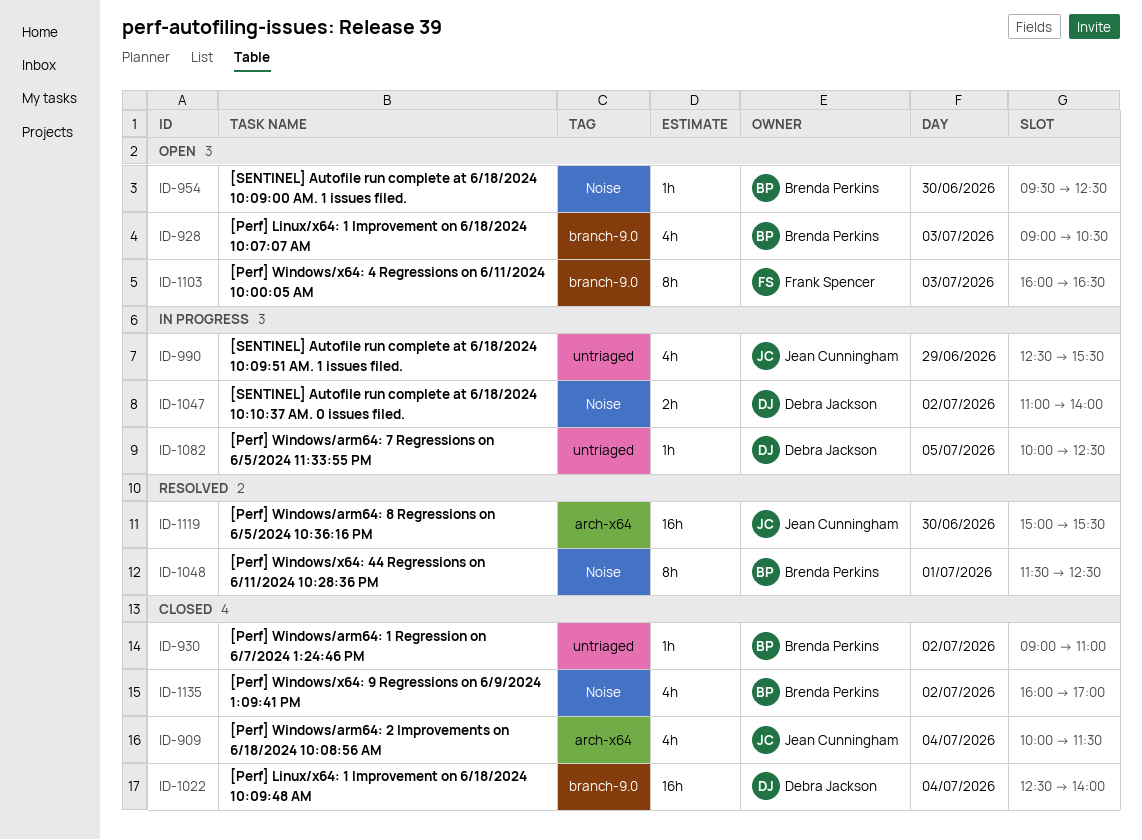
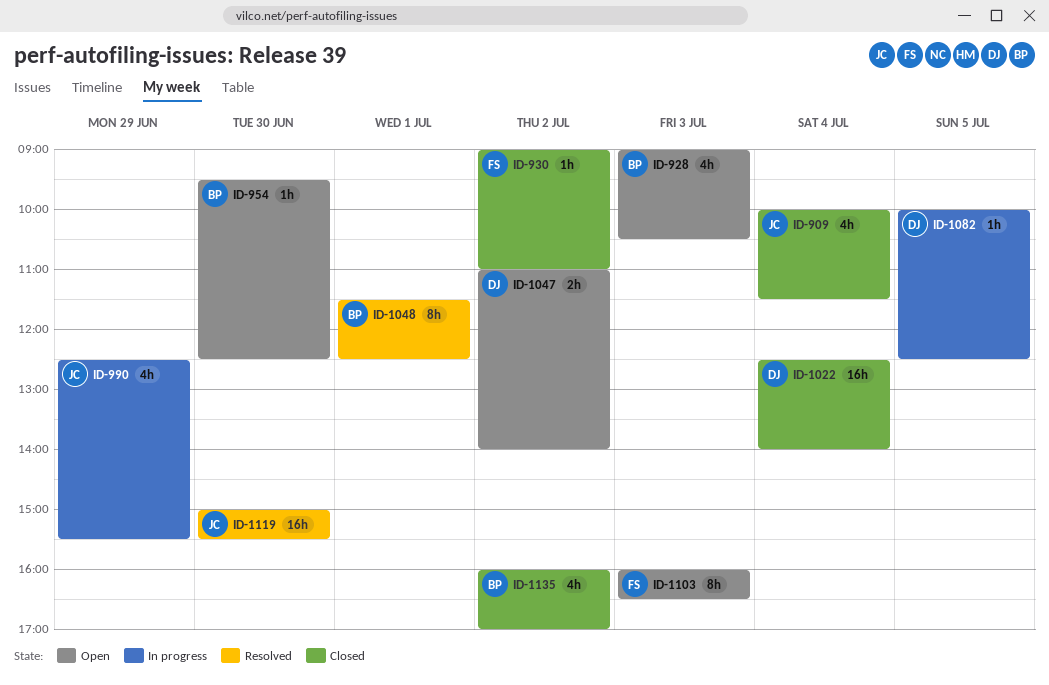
ID-930, owner: Brenda Perkins -> Frank Spencer
ID-1047, status: In progress -> Open

